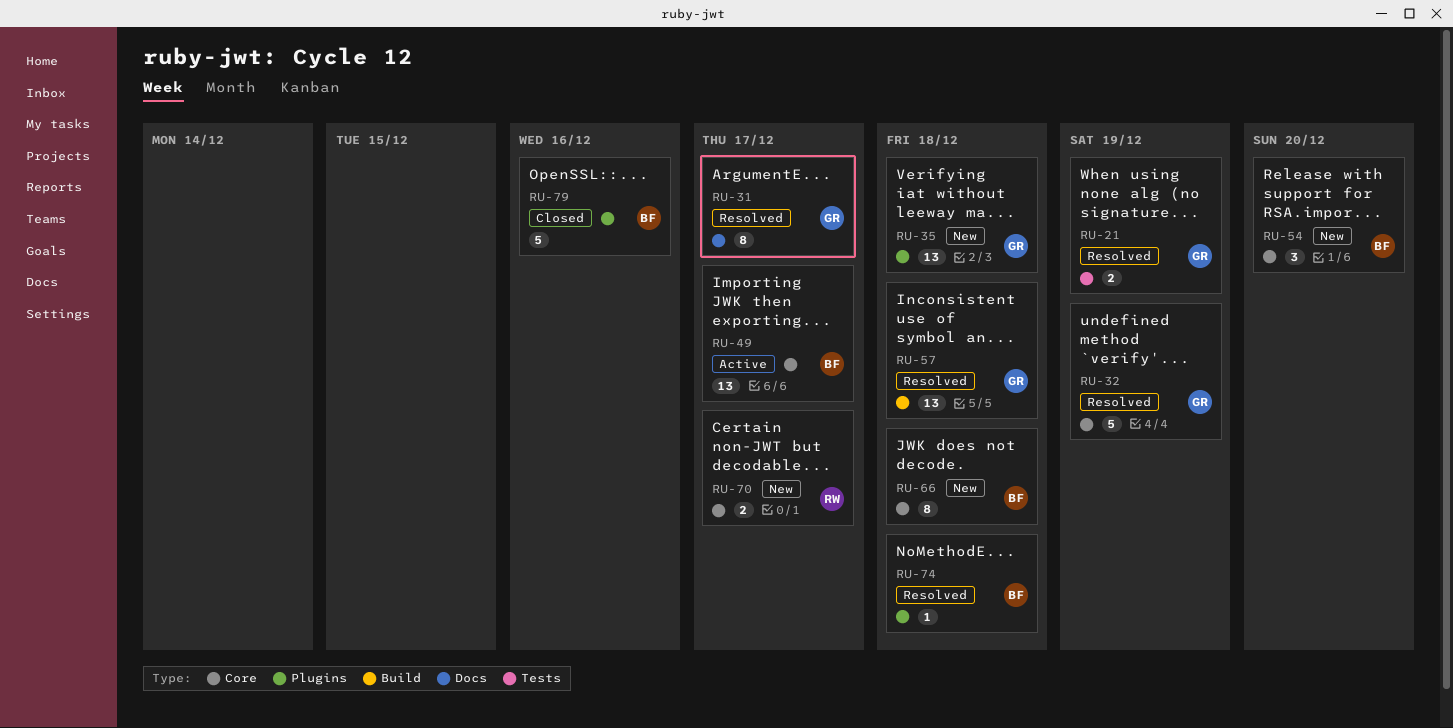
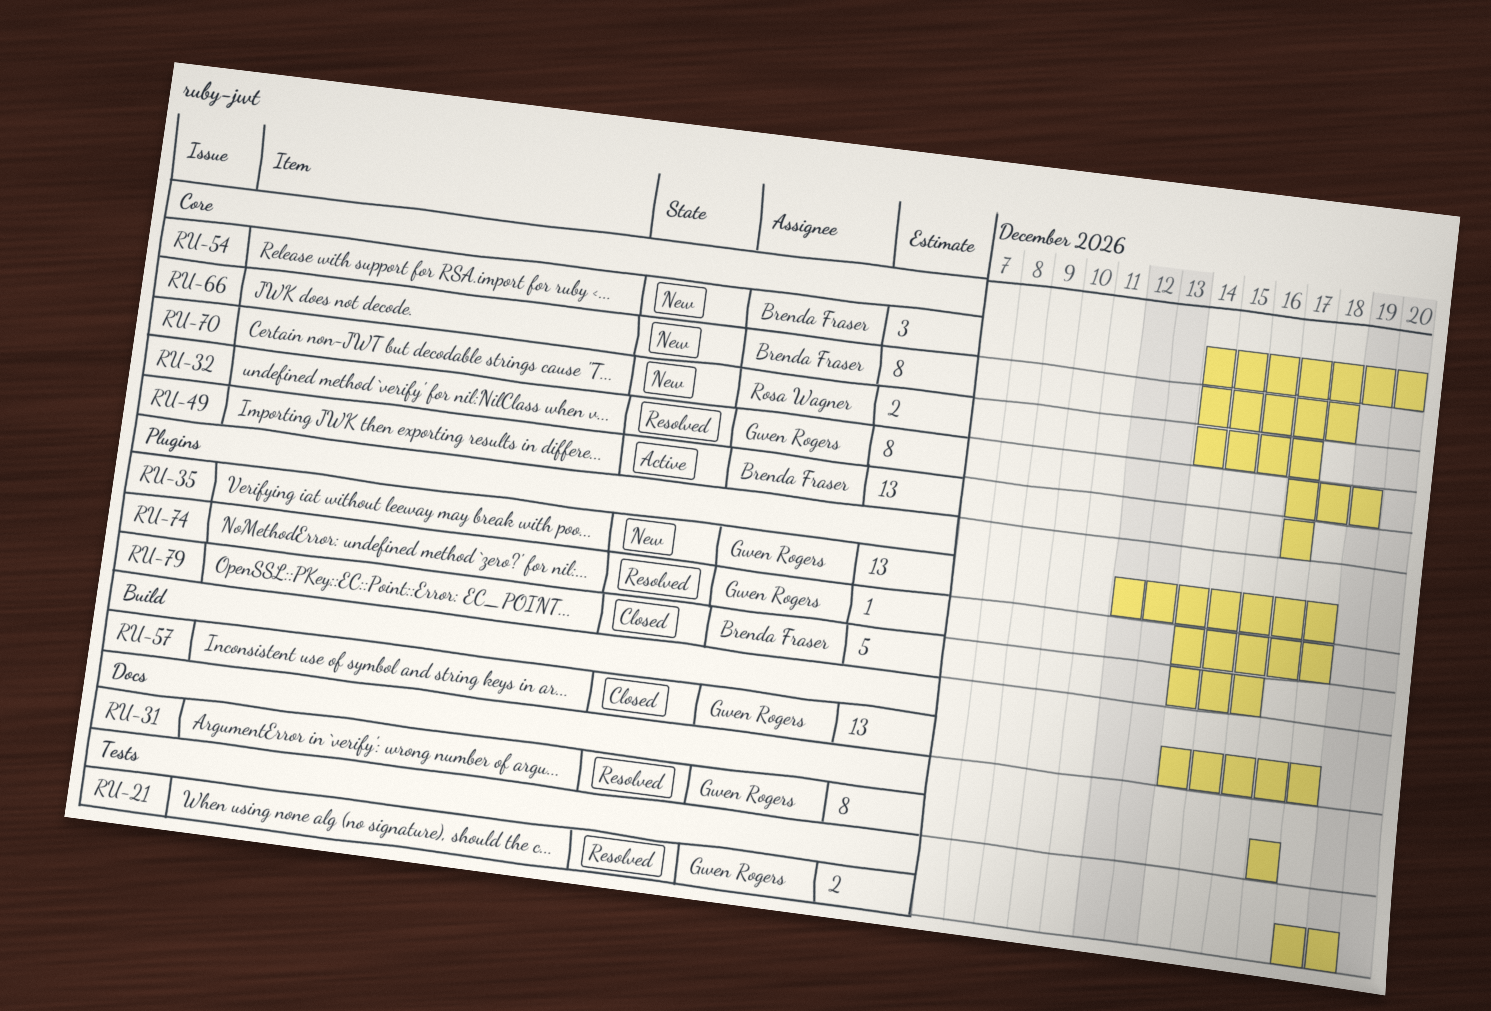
RU-32, estimate: 5 -> 8
RU-57, status: Resolved -> Closed
RU-74, owner: Brenda Fraser -> Gwen Rogers

